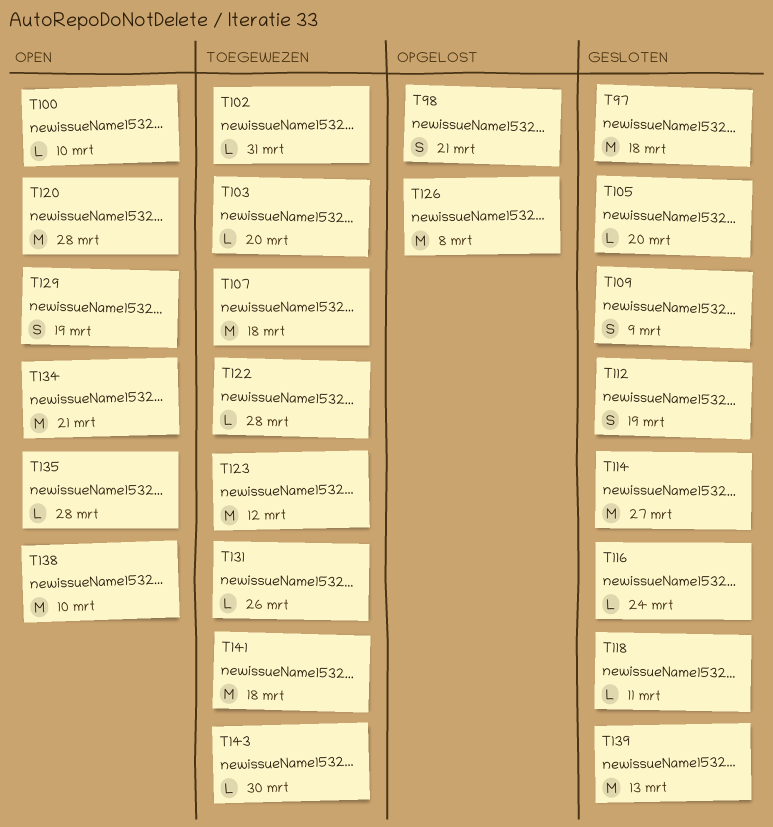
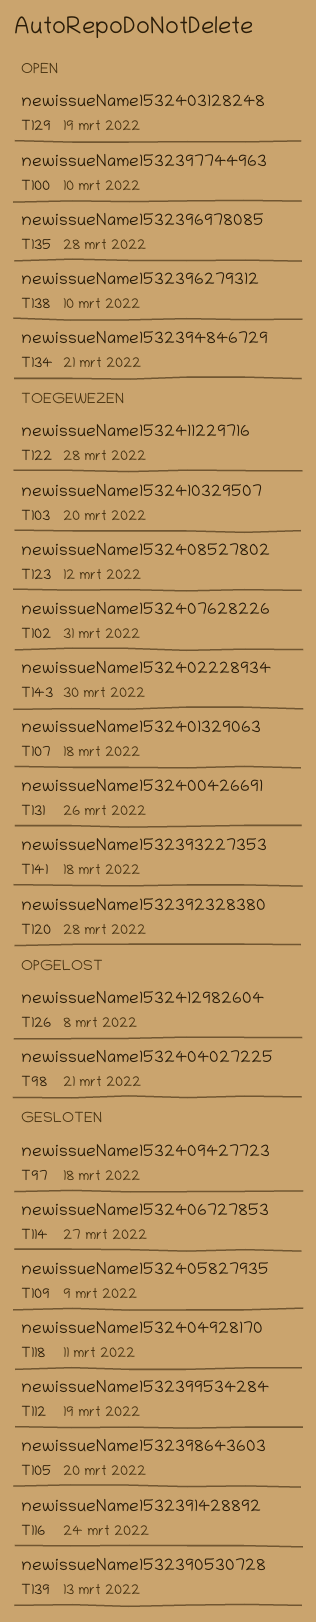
T120, status: Open -> Toegewezen

